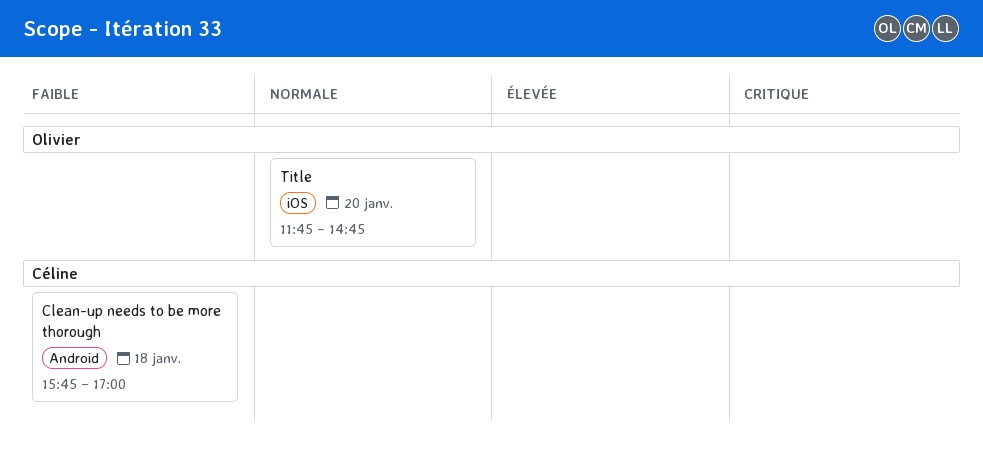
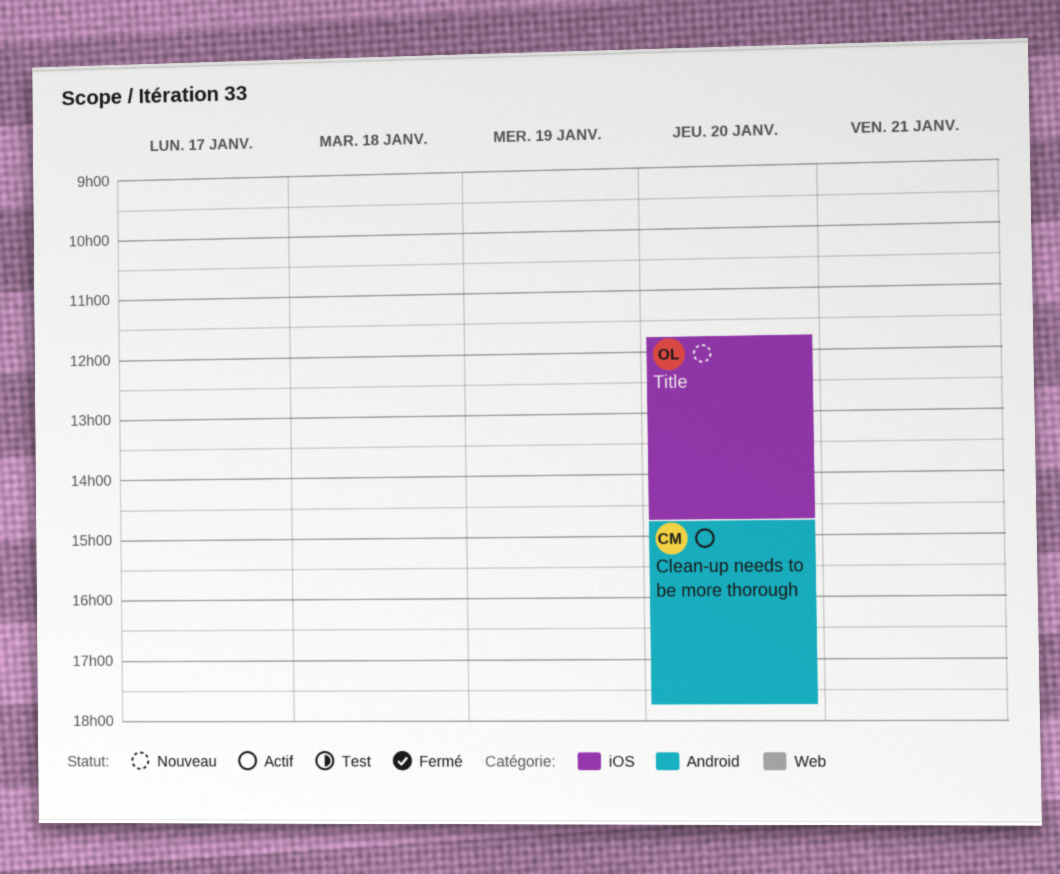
Clean-up needs to be more thorough, day: Jan 18 -> Jan 20
Clean-up needs to be more thorough, begins: 15:45 -> 14:45
Clean-up needs to be more thorough, ends: 17:00 -> 17:45

